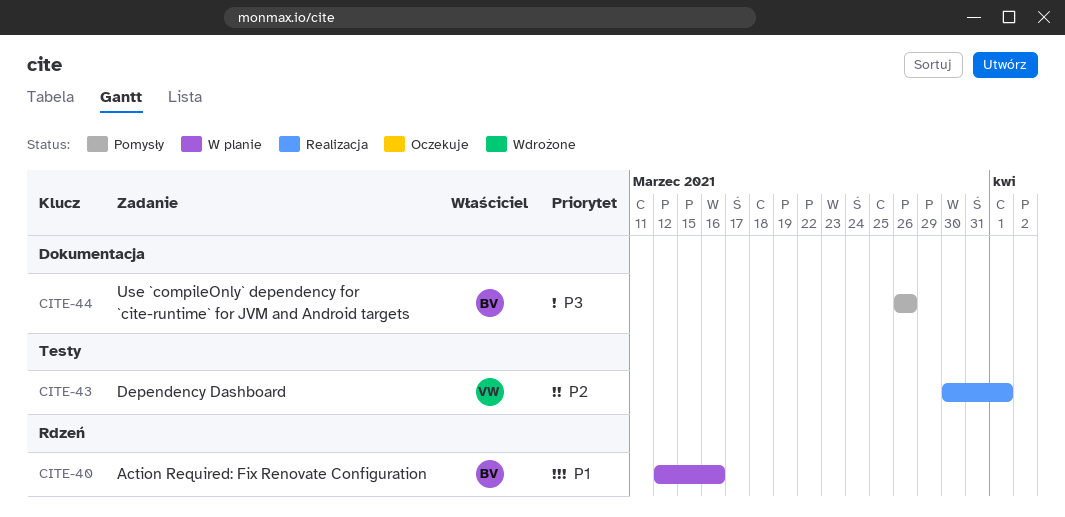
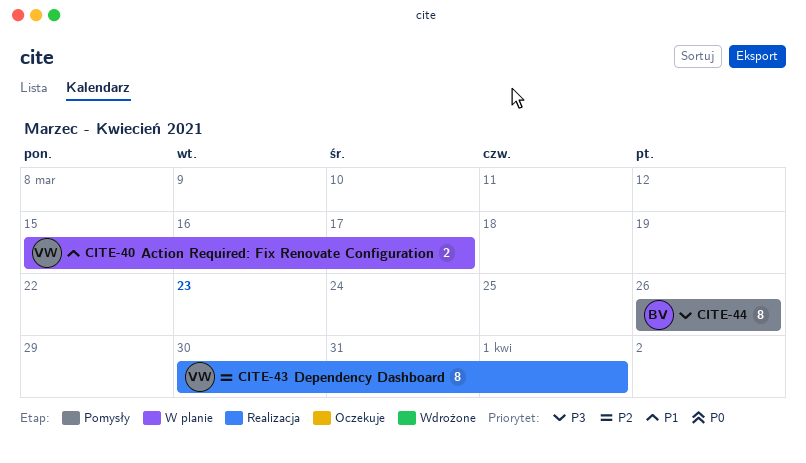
CITE-40, owner: BV -> VW
CITE-40, start: Mar 12 -> Mar 15
CITE-40, due: Mar 16 -> Mar 17

